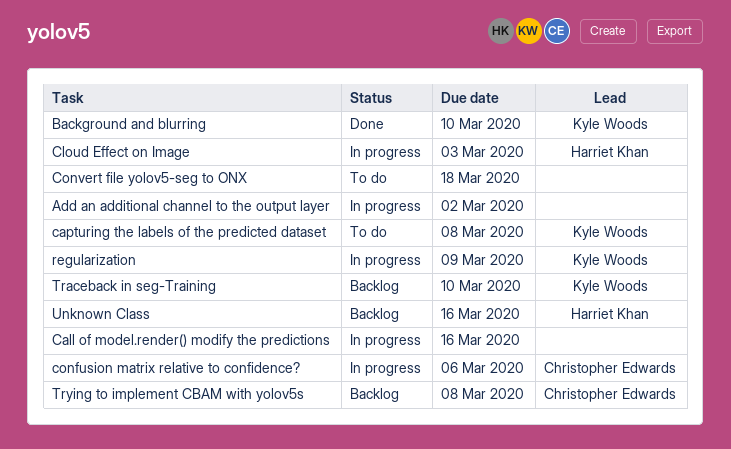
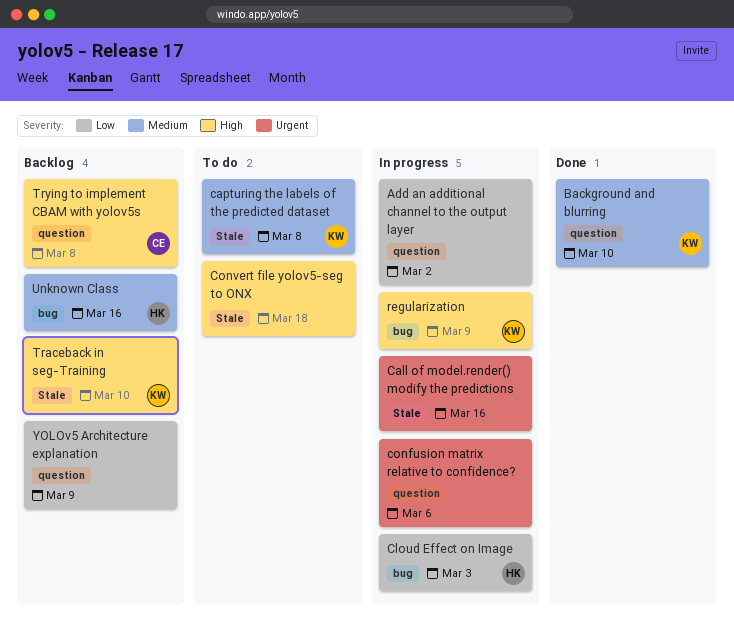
confusion matrix relative to confidence?, owner: Christopher Edwards -> none
YOLOv5 Architecture explanation: none -> present

